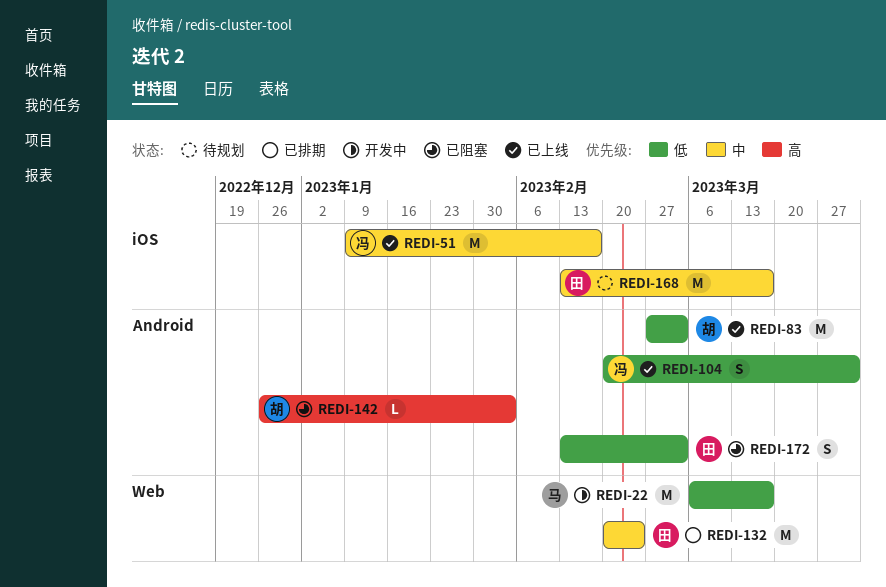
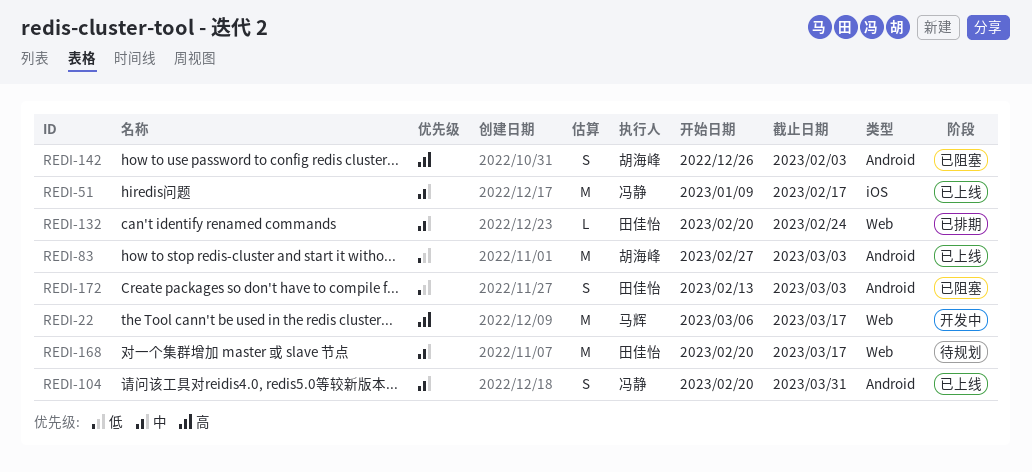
REDI-22, priority: 低 -> 高
REDI-104, priority: 低 -> 中
REDI-132, estimate: M -> L
REDI-142, estimate: L -> S
REDI-168, label: iOS -> Web
REDI-168, start: Feb 13 -> Feb 20

